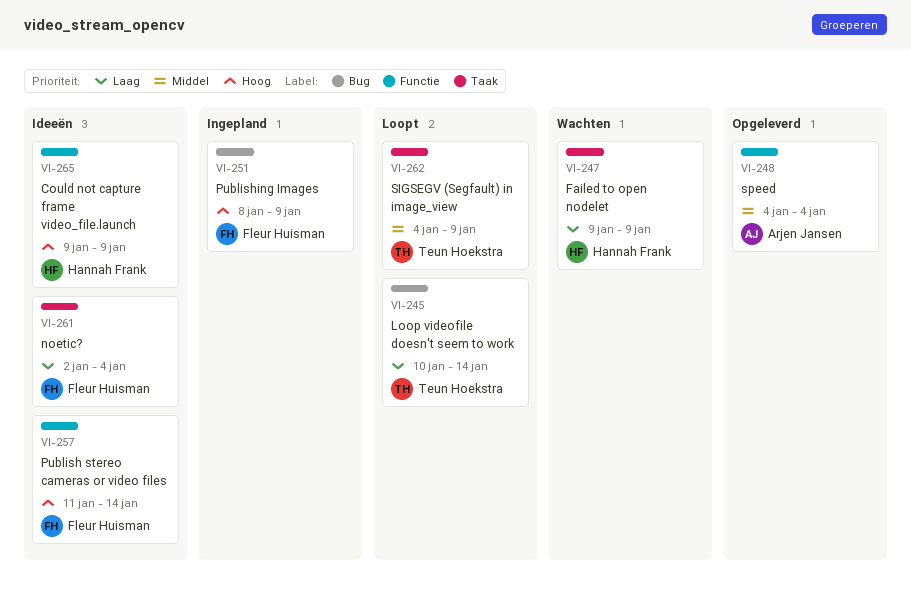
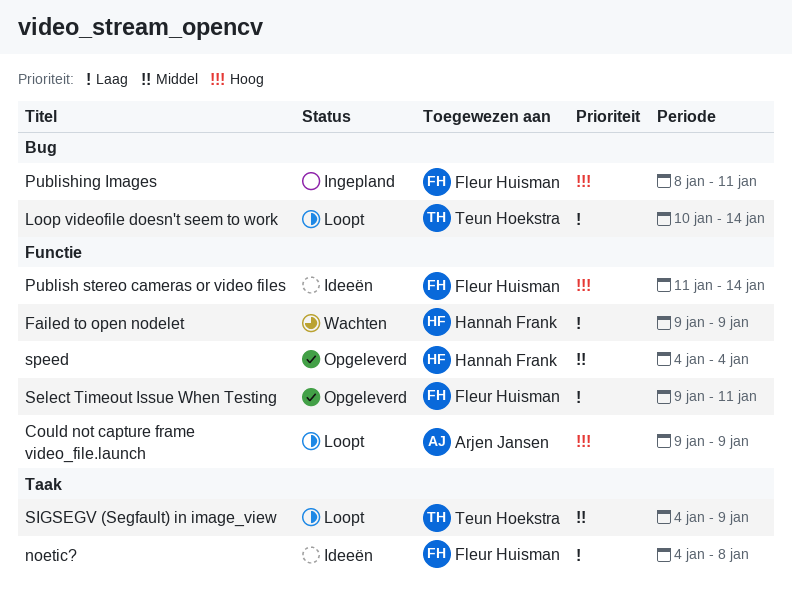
Could not capture frame video_file.launch, status: Ideeën -> Loopt
Could not capture frame video_file.launch, owner: Hannah Frank -> Arjen Jansen
Failed to open nodelet, label: Taak -> Functie
noetic?, start: Jan 2 -> Jan 4
noetic?, due: Jan 4 -> Jan 8
Publishing Images, due: Jan 9 -> Jan 11
Select Timeout Issue When Testing: none -> present
speed, owner: Arjen Jansen -> Hannah Frank

